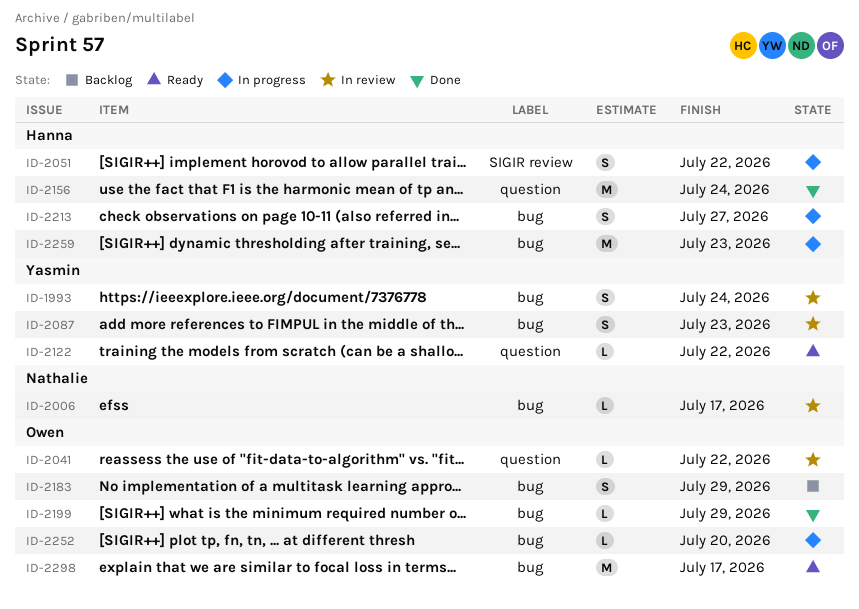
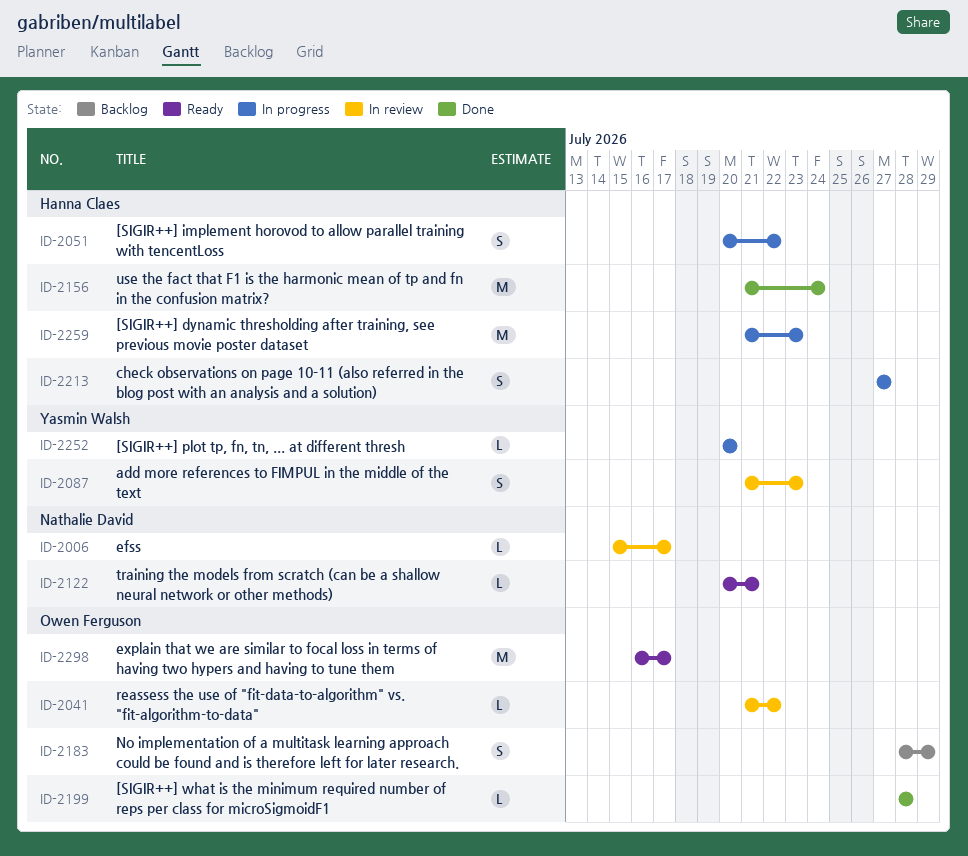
ID-1993: present -> none
ID-2122, owner: Yasmin Walsh -> Nathalie David
ID-2122, due: Jul 22 -> Jul 21
ID-2199, due: Jul 29 -> Jul 28
ID-2252, owner: Owen Ferguson -> Yasmin Walsh

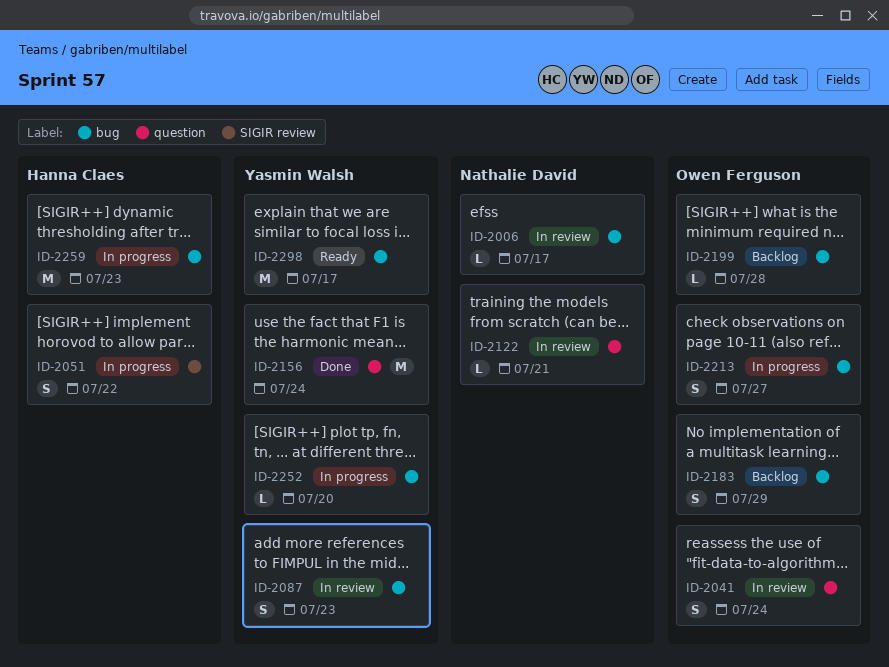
ID-2041, estimate: L -> S
ID-2041, due: Jul 22 -> Jul 24
ID-2122, status: Ready -> In review
ID-2156, owner: Hanna Claes -> Yasmin Walsh
ID-2199, status: Done -> Backlog
ID-2213, owner: Hanna Claes -> Owen Ferguson
ID-2298, owner: Owen Ferguson -> Yasmin Walsh

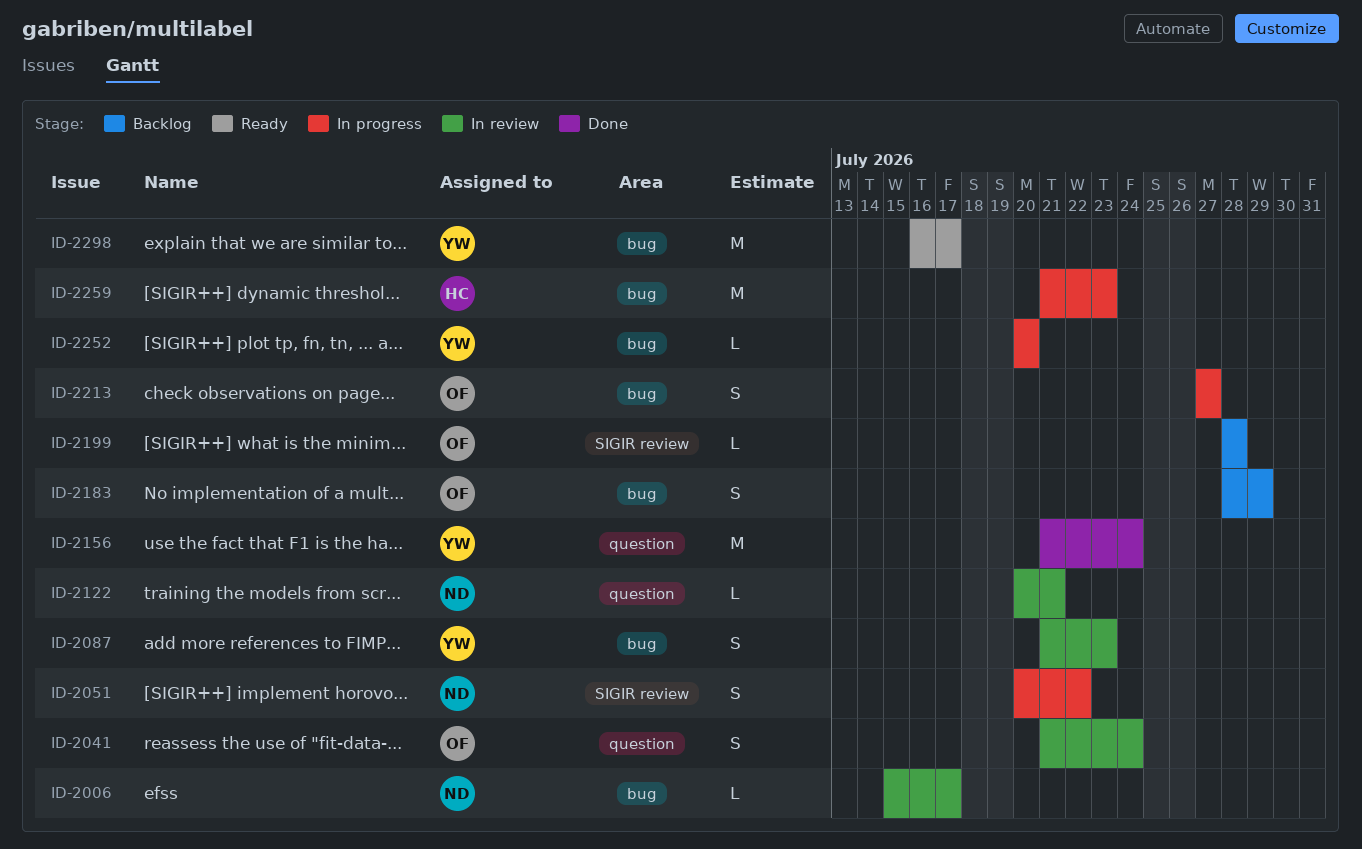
ID-2051, owner: Hanna Claes -> Nathalie David
ID-2199, label: bug -> SIGIR review

